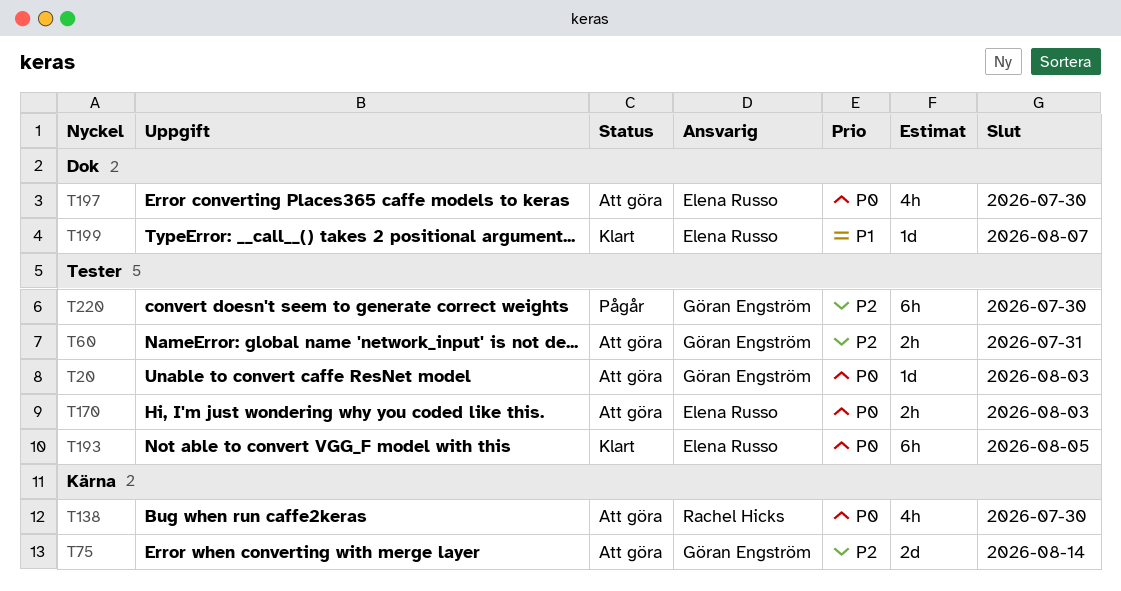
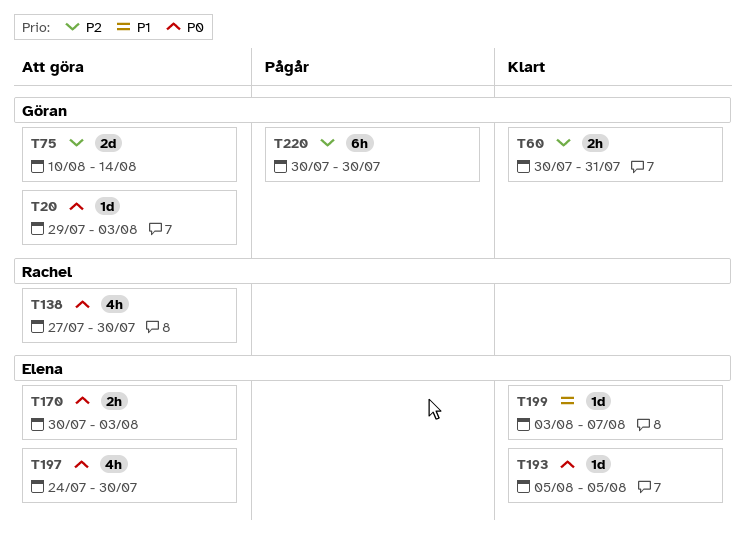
T60, status: Att göra -> Klart
T193, estimate: 6h -> 1d

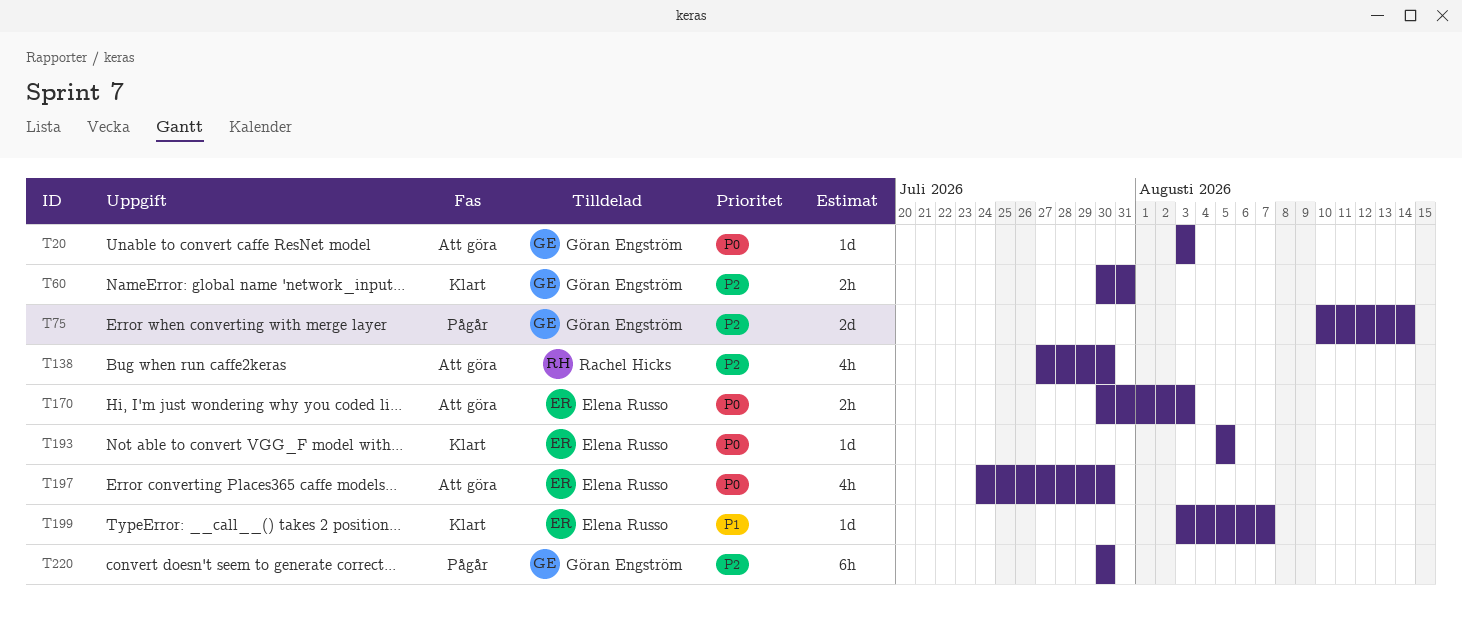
T20, start: Jul 29 -> Aug 3
T75, status: Att göra -> Pågår
T138, priority: P0 -> P2

